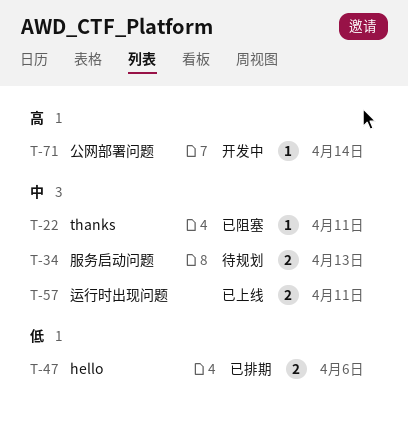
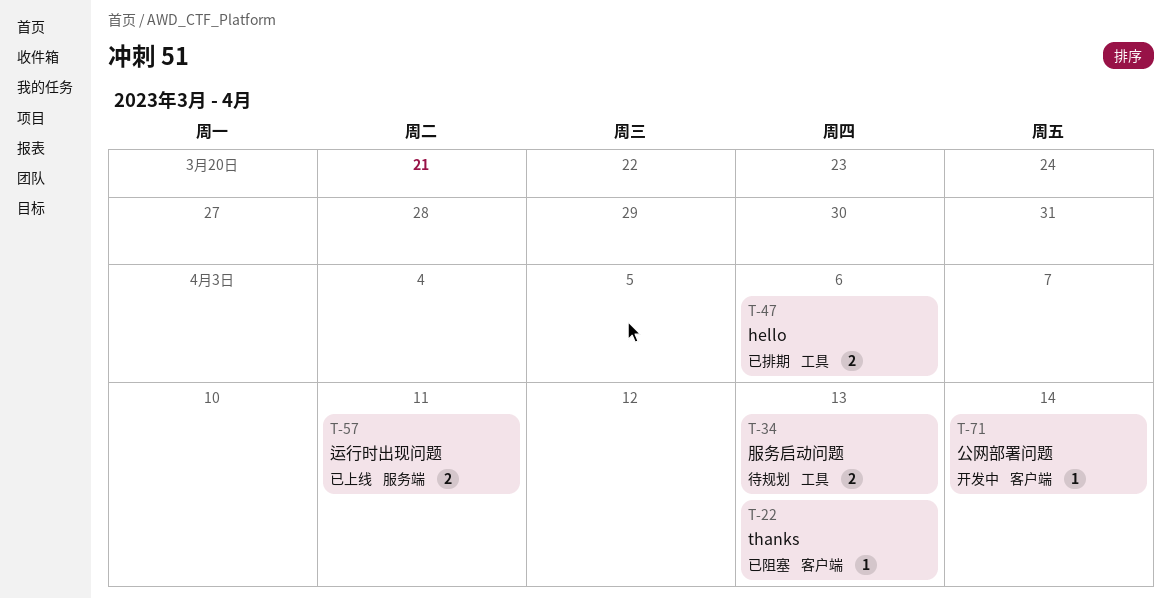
T-22, due: Apr 11 -> Apr 13

